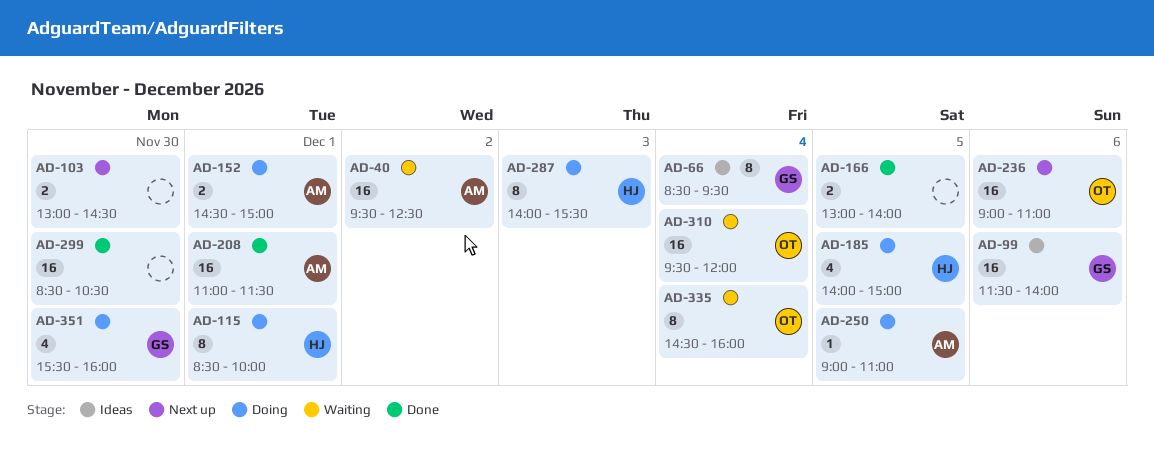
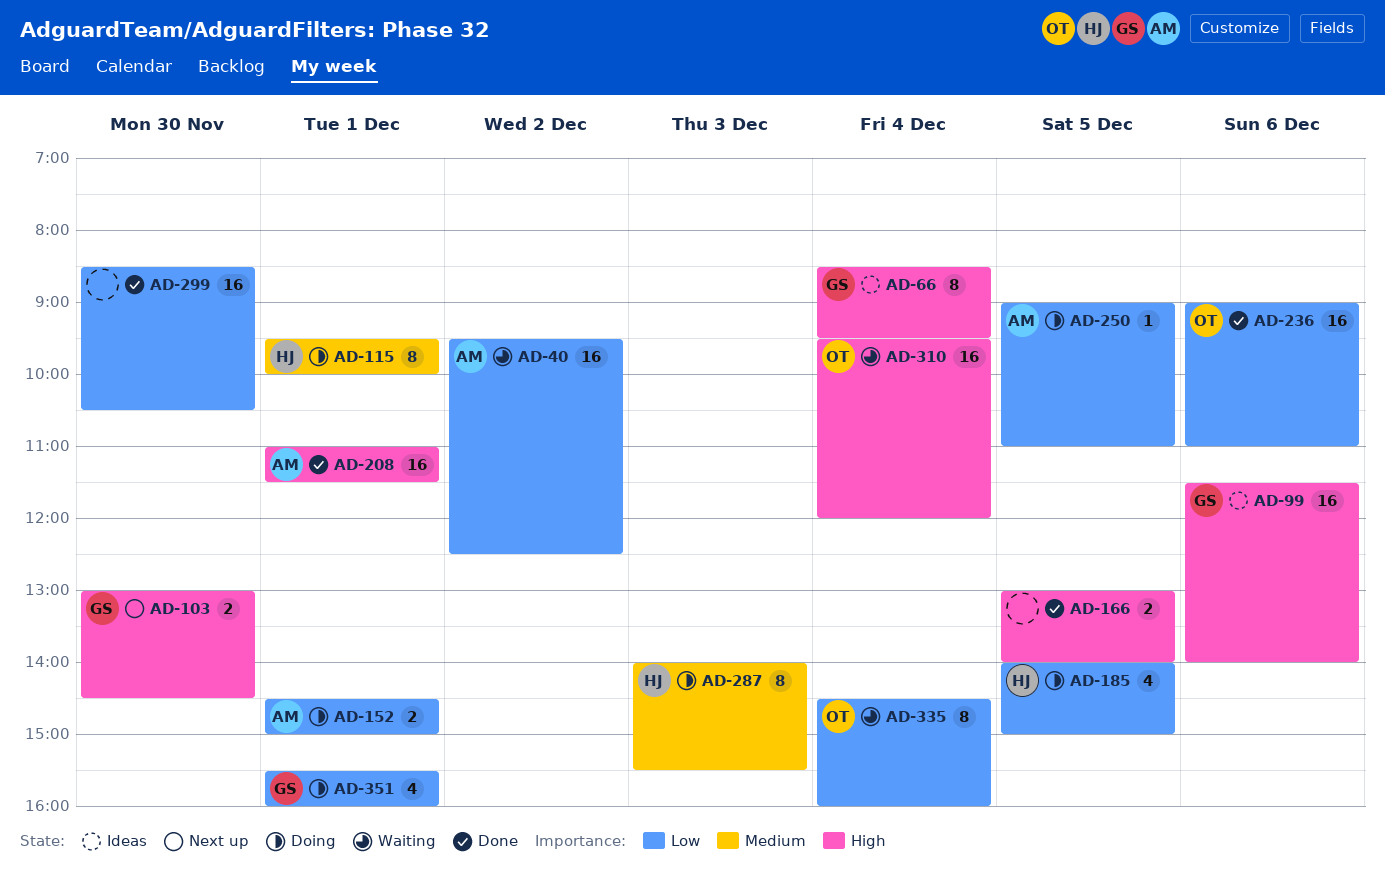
AD-103, owner: none -> GS
AD-115, begins: 08:30 -> 09:30
AD-236, status: Next up -> Done
AD-351, day: Nov 30 -> Dec 1

